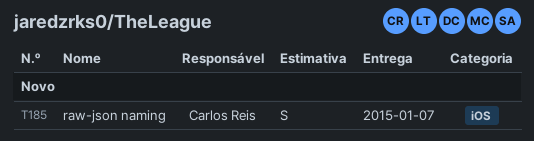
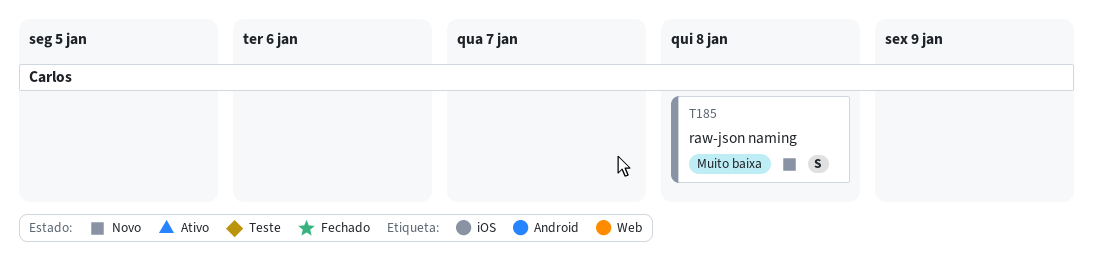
T185, due: Jan 7 -> Jan 8

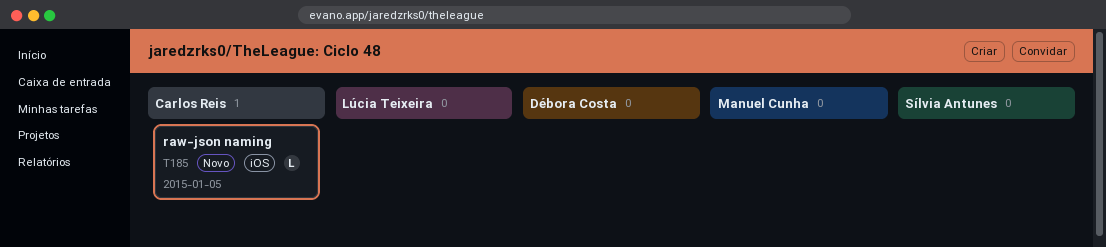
T185, estimate: S -> L
T185, due: Jan 8 -> Jan 5

